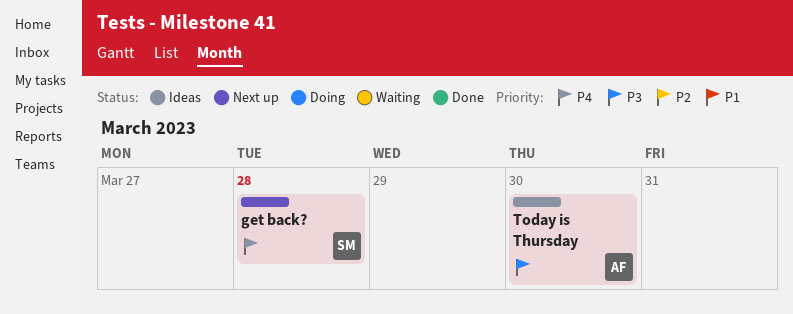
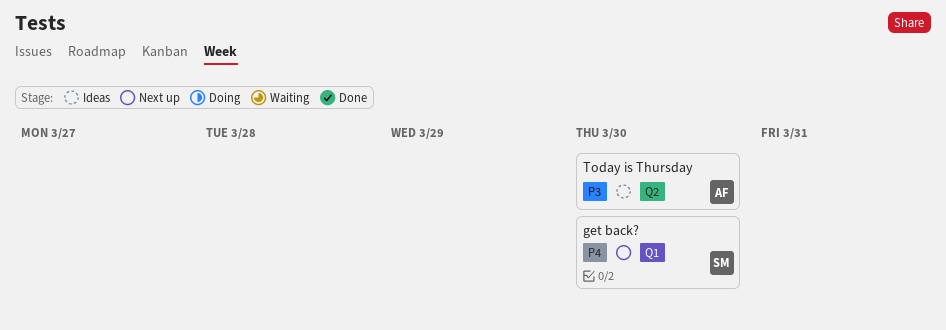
get back?, due: Mar 28 -> Mar 30

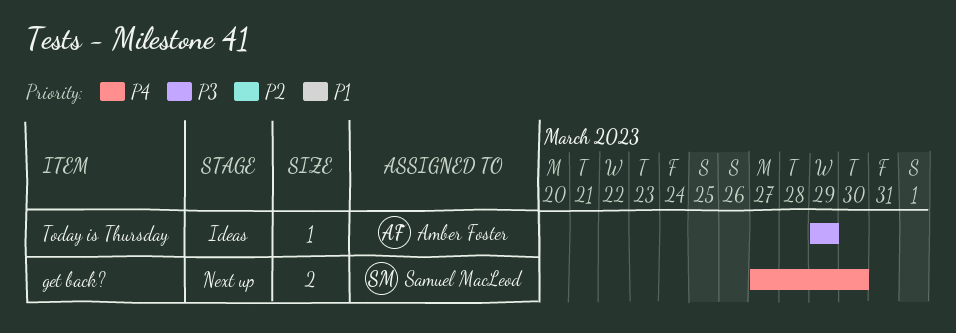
Today is Thursday, due: Mar 30 -> Mar 29

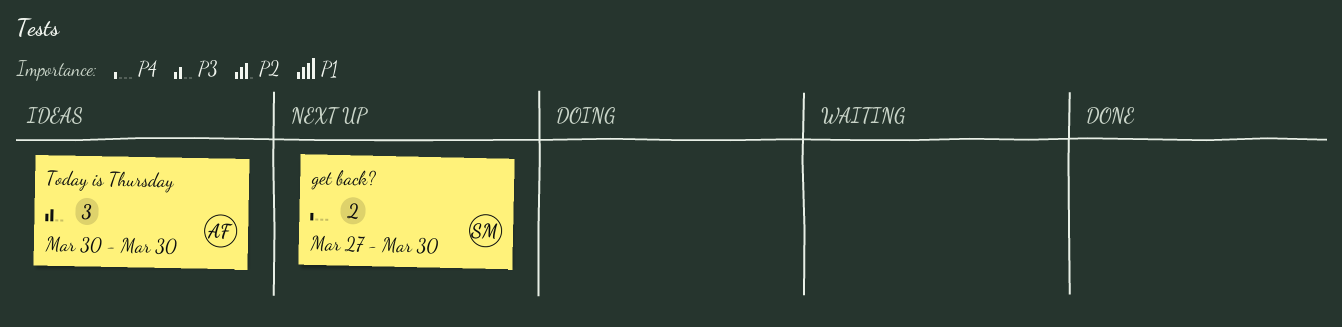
Today is Thursday, estimate: 1 -> 3
Today is Thursday, start: Mar 29 -> Mar 30
Today is Thursday, due: Mar 29 -> Mar 30

